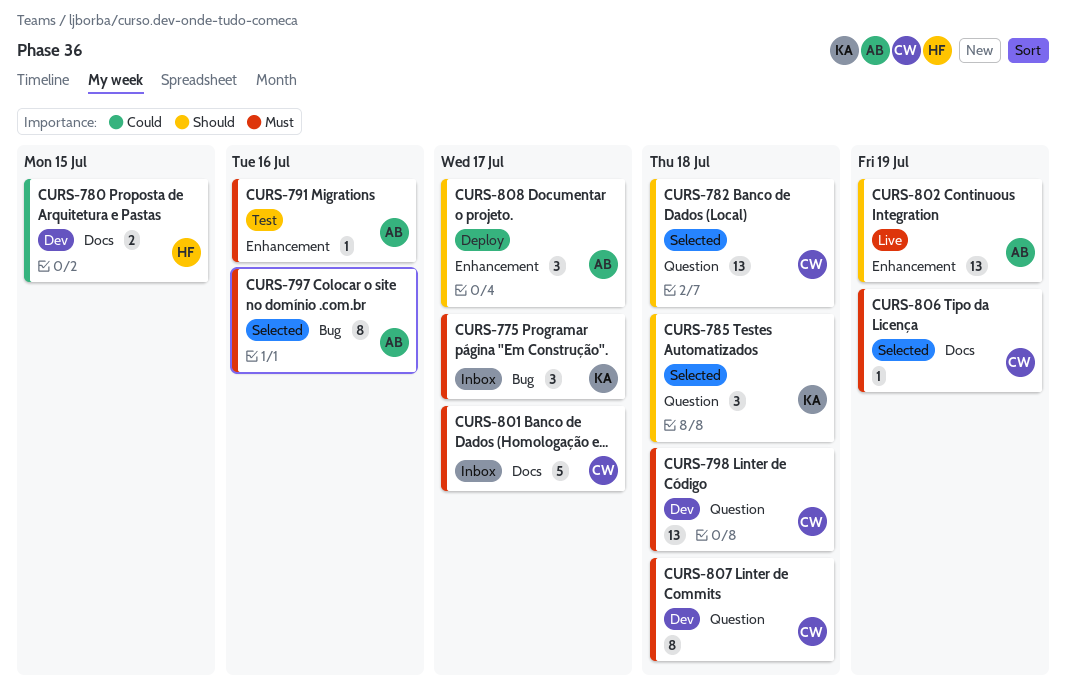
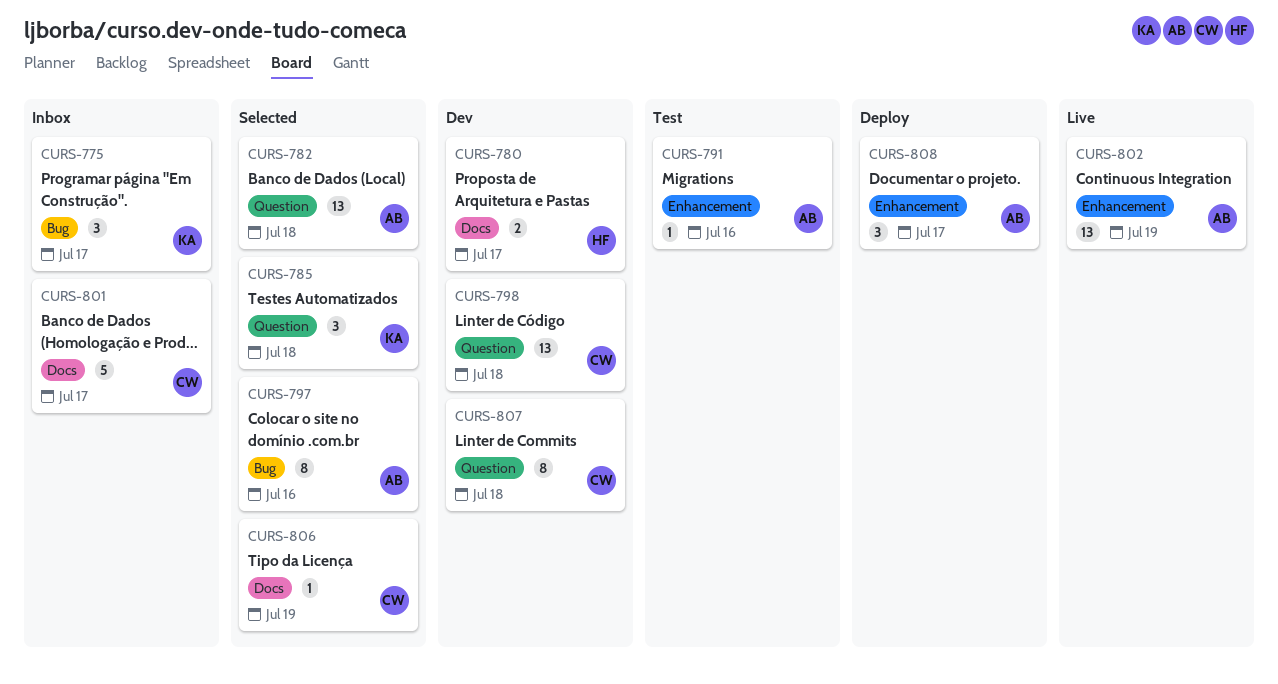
CURS-780, due: Jul 15 -> Jul 17
CURS-782, owner: CW -> AB

